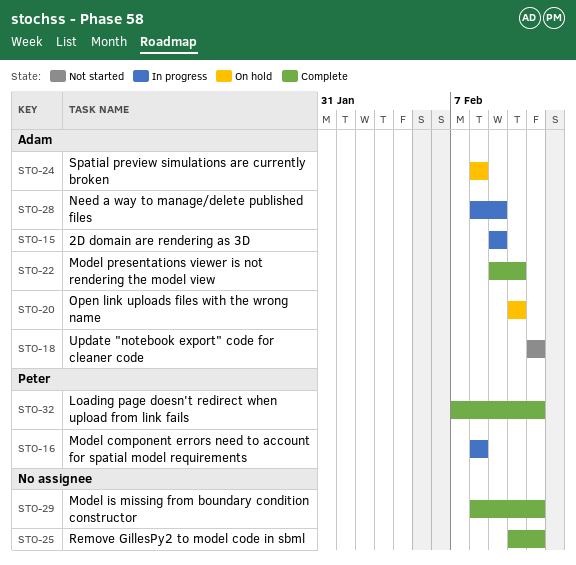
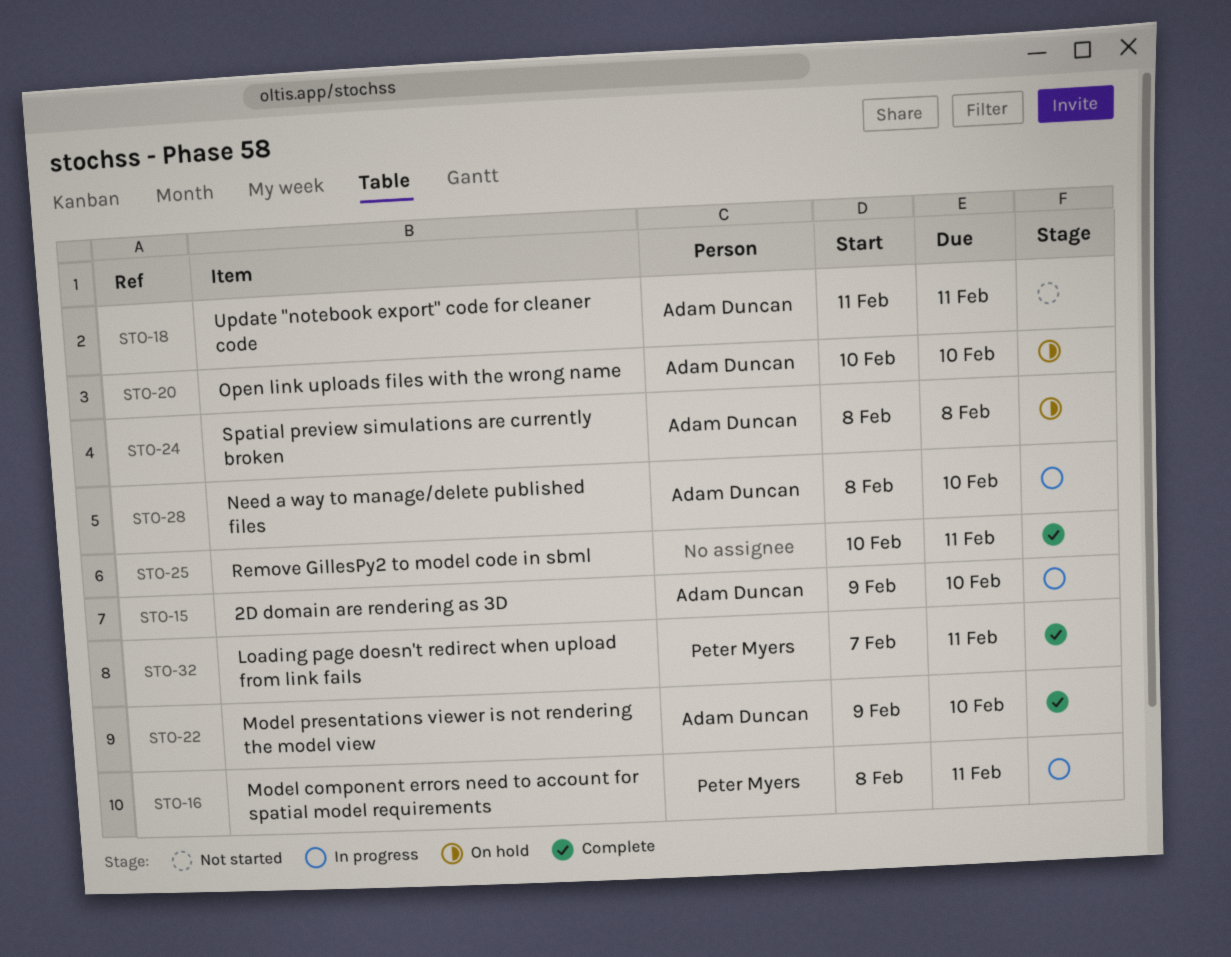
STO-15, due: Feb 9 -> Feb 10
STO-16, due: Feb 8 -> Feb 11
STO-28, due: Feb 9 -> Feb 10
STO-29: present -> none

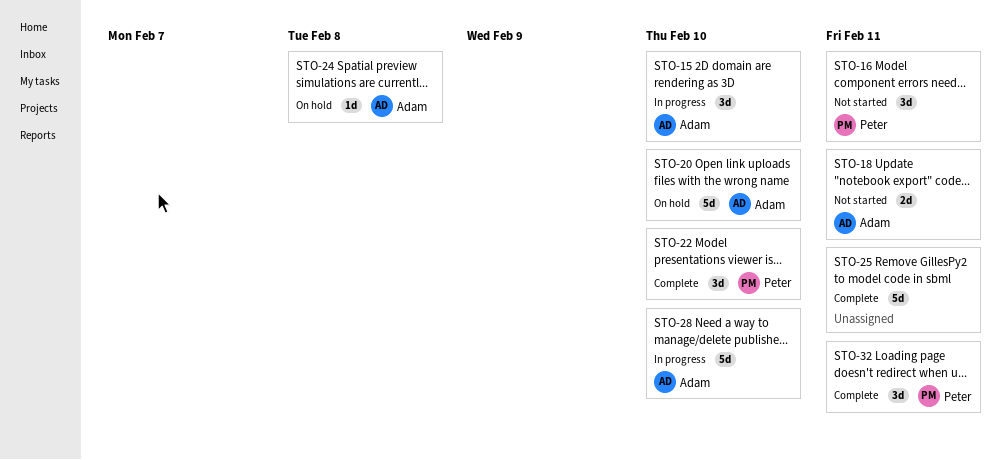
STO-16, status: In progress -> Not started
STO-22, owner: Adam Duncan -> Peter Myers

